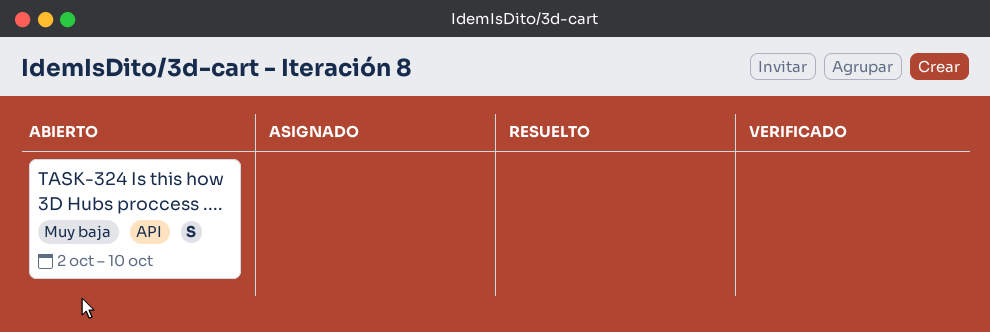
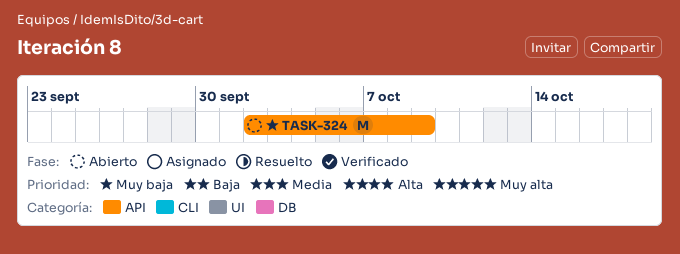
TASK-324, estimate: S -> M
TASK-324, due: Oct 10 -> Oct 9

